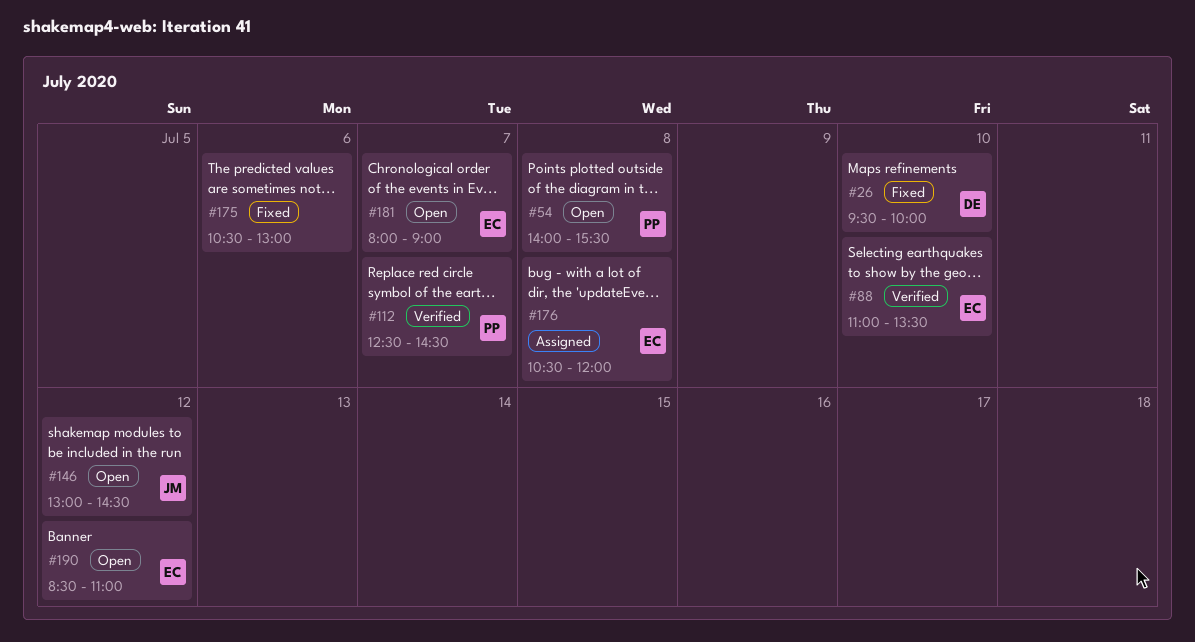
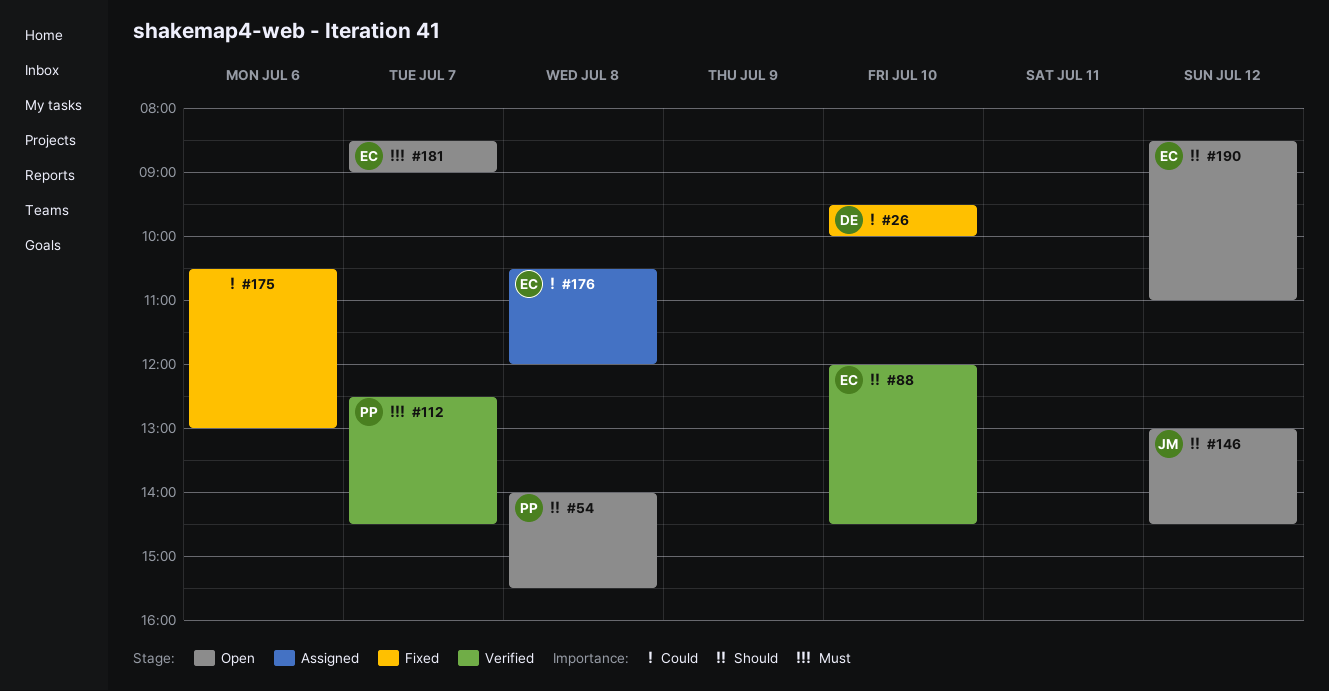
#88, begins: 11:00 -> 12:00
#88, ends: 13:30 -> 14:30
#181, begins: 08:00 -> 08:30

